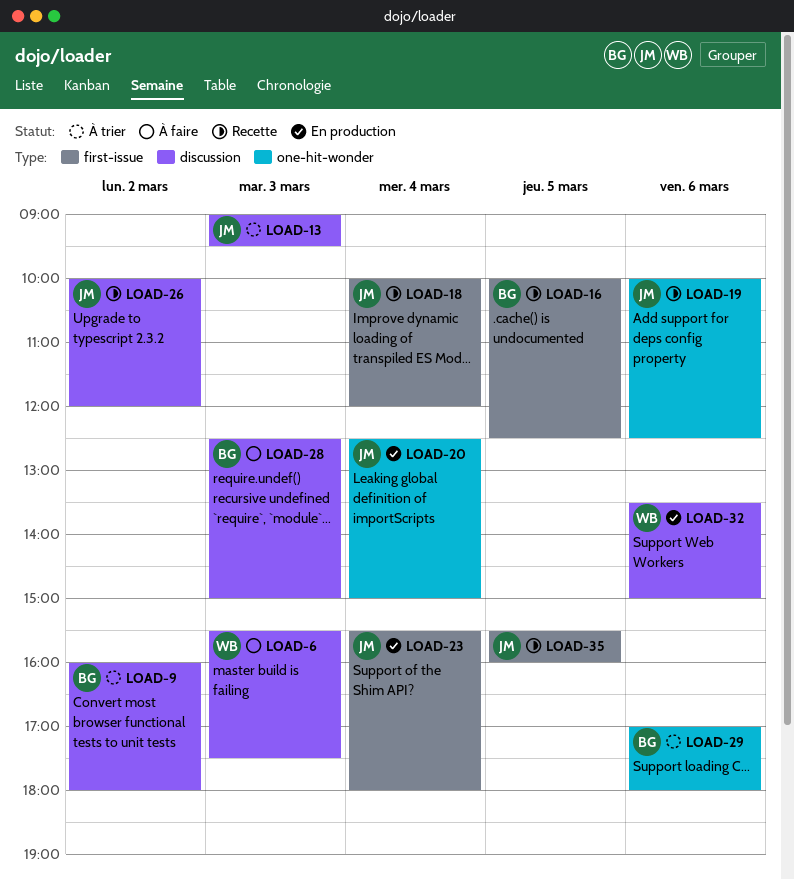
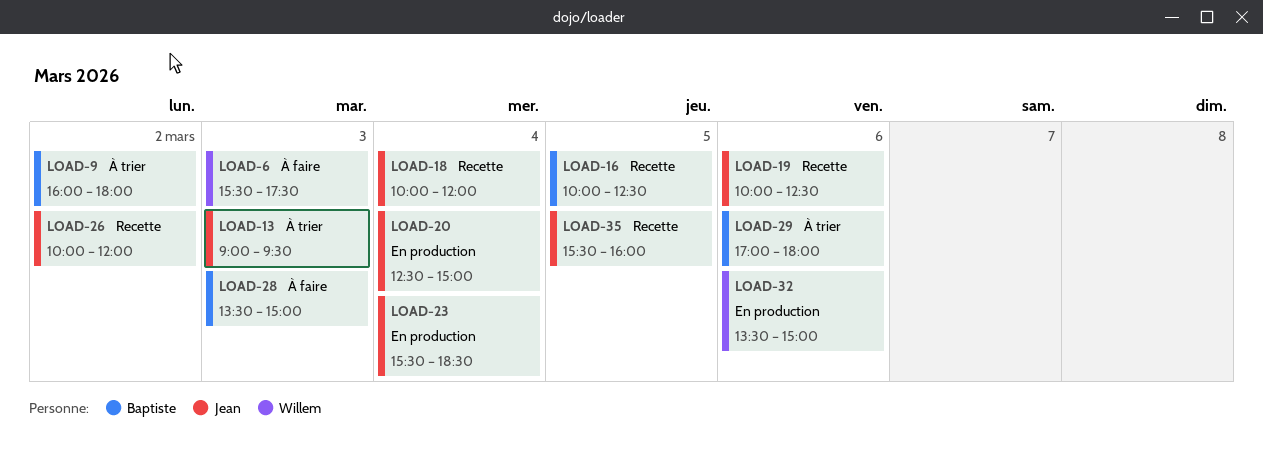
LOAD-23, ends: 18:00 -> 18:30
LOAD-28, begins: 12:30 -> 13:30

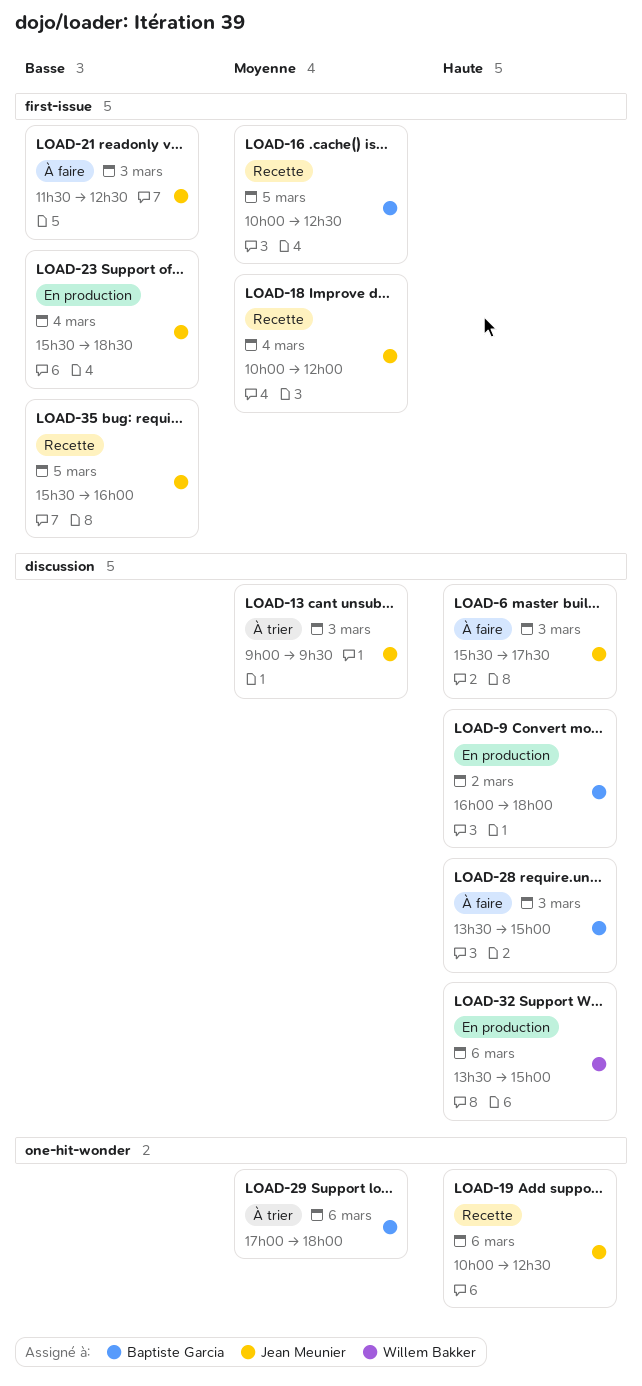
LOAD-6, owner: Willem Bakker -> Jean Meunier
LOAD-9, status: À trier -> En production
LOAD-20: present -> none
LOAD-21: none -> present
LOAD-26: present -> none

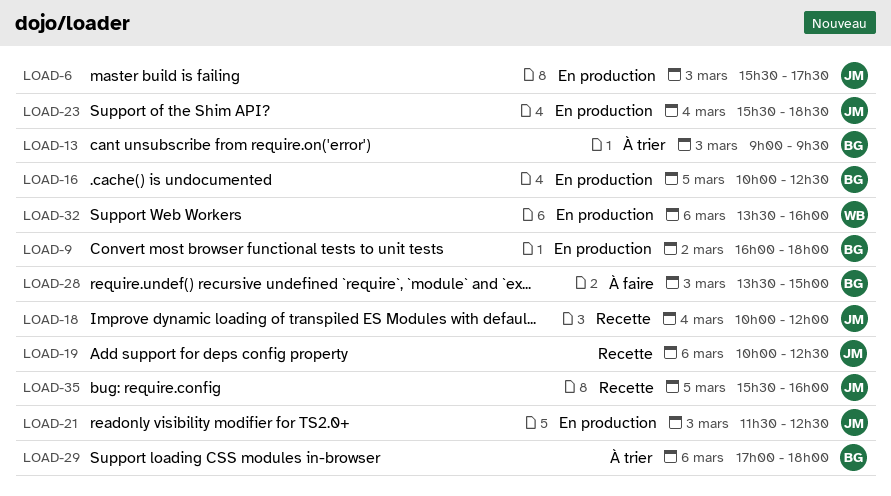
LOAD-6, status: À faire -> En production
LOAD-13, owner: Jean Meunier -> Baptiste Garcia
LOAD-16, status: Recette -> En production
LOAD-21, status: À faire -> En production
LOAD-32, ends: 15:00 -> 16:00

